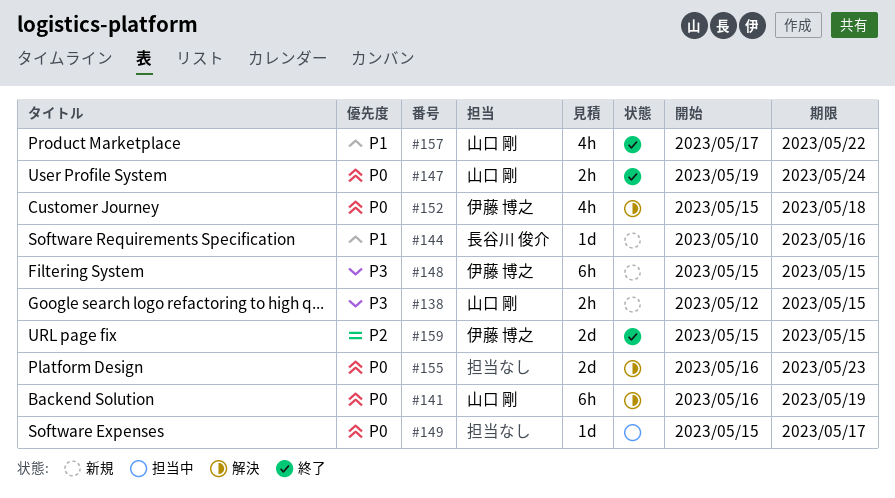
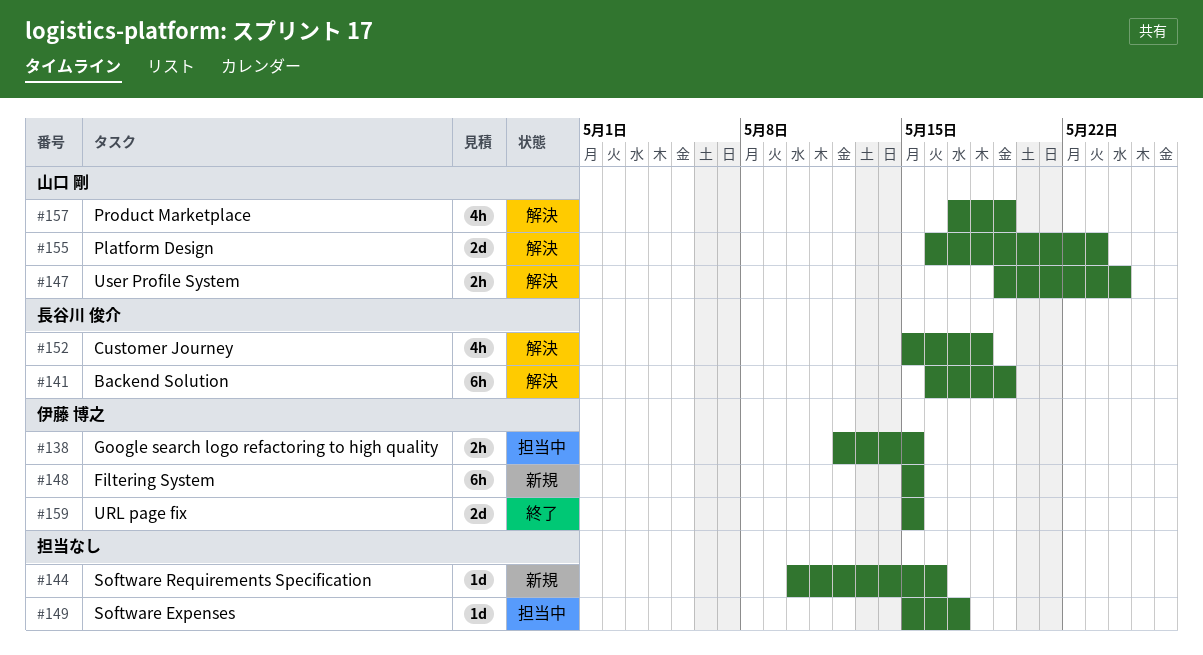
#138, status: 新規 -> 担当中
#138, owner: 山口 剛 -> 伊藤 博之
#141, owner: 山口 剛 -> 長谷川 俊介
#144, owner: 長谷川 俊介 -> none
#147, status: 終了 -> 解決
#152, owner: 伊藤 博之 -> 長谷川 俊介
#155, owner: none -> 山口 剛
#157, status: 終了 -> 解決
#157, due: May 22 -> May 19

